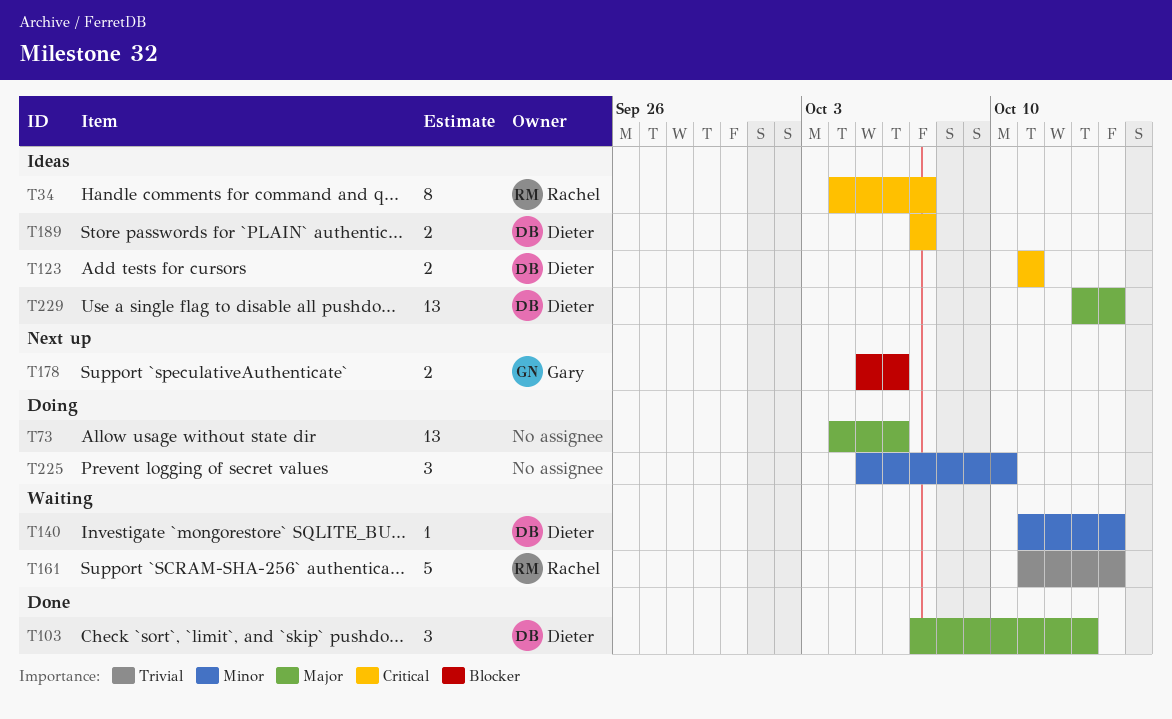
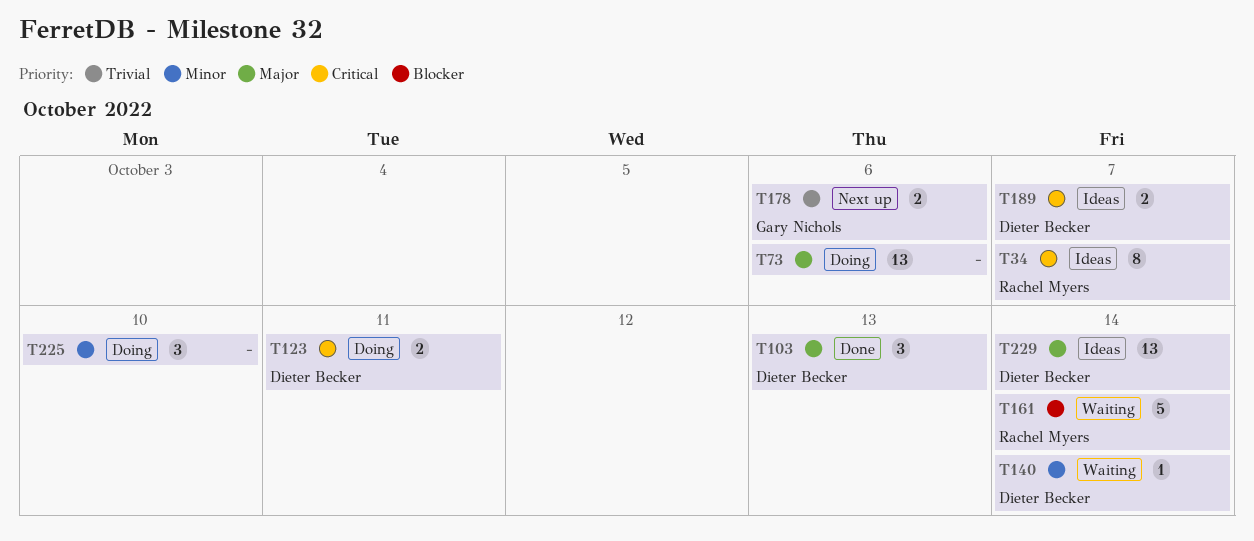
T123, status: Ideas -> Doing
T161, priority: Trivial -> Blocker
T178, priority: Blocker -> Trivial

